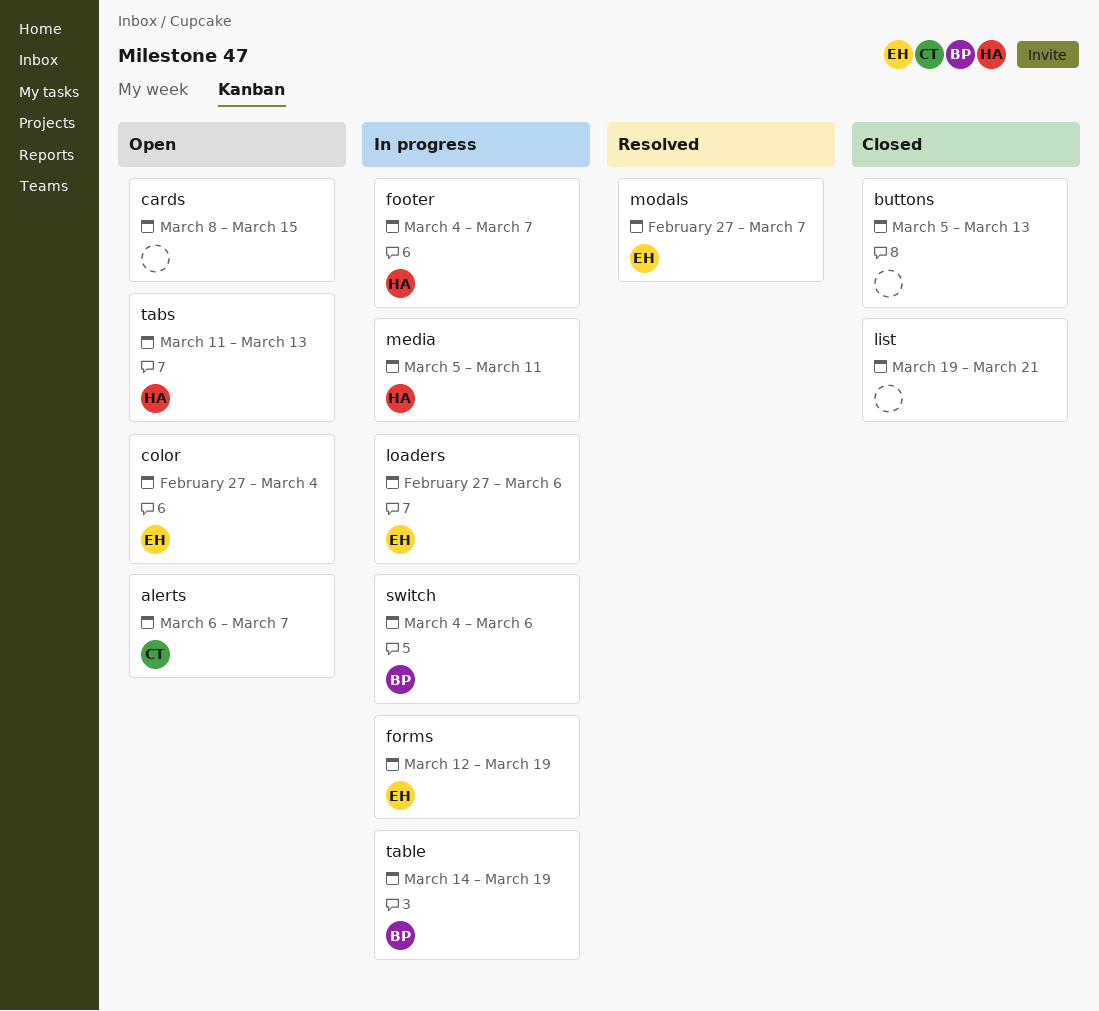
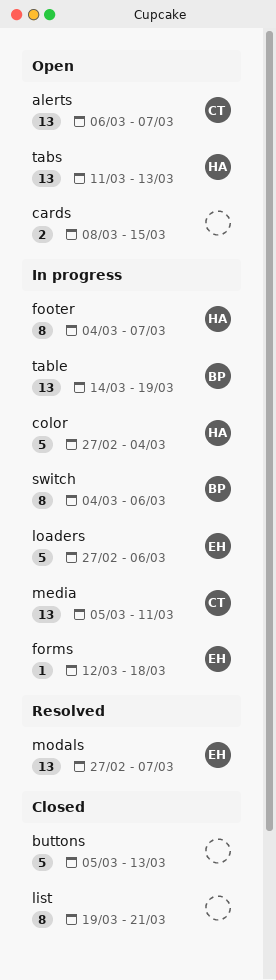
color, status: Open -> In progress
color, owner: EH -> HA
forms, due: Mar 19 -> Mar 18
media, owner: HA -> CT

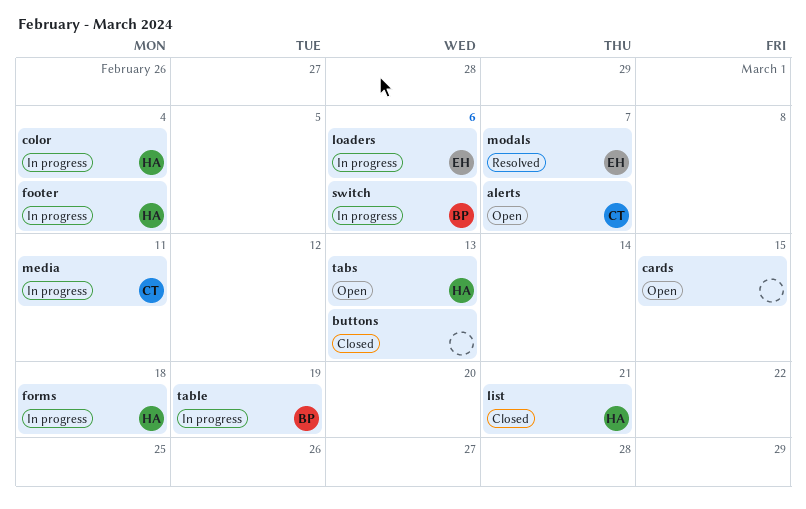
footer, due: Mar 7 -> Mar 4
forms, owner: EH -> HA
list, owner: none -> HA

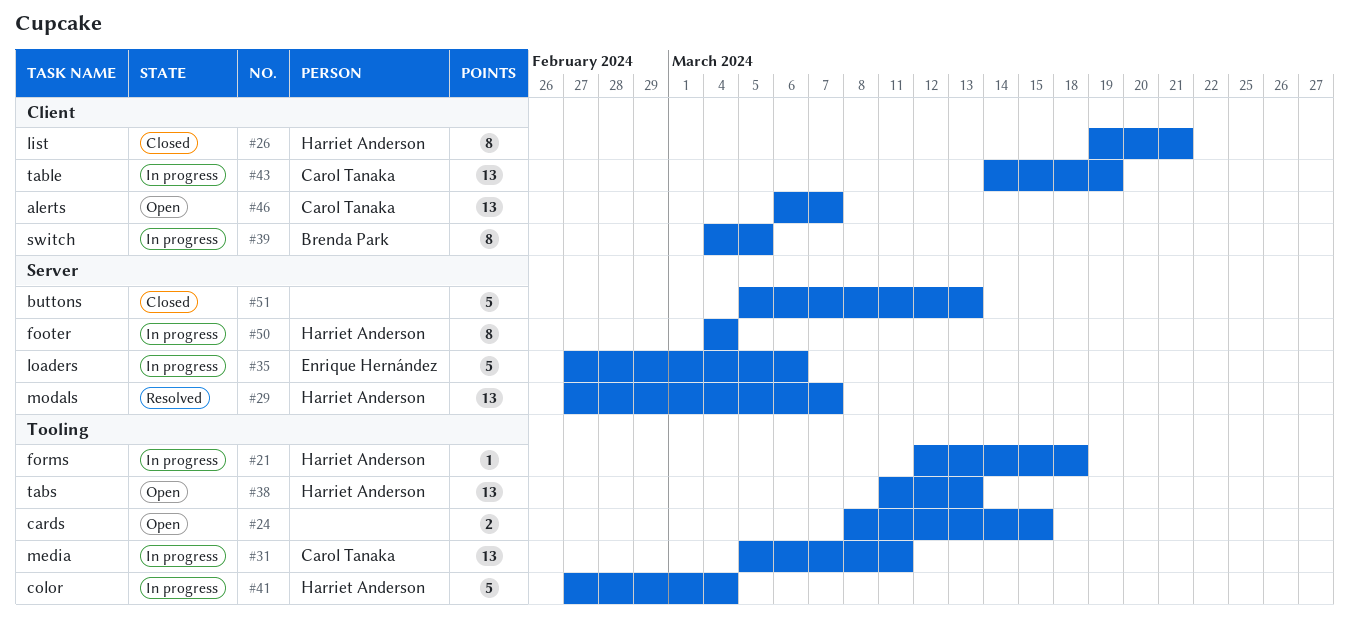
modals, owner: Enrique Hernández -> Harriet Anderson
switch, due: Mar 6 -> Mar 5
table, owner: Brenda Park -> Carol Tanaka

